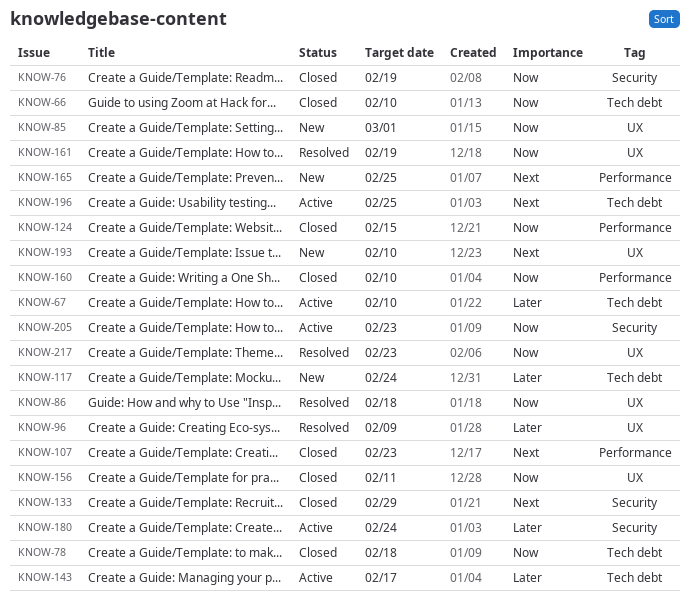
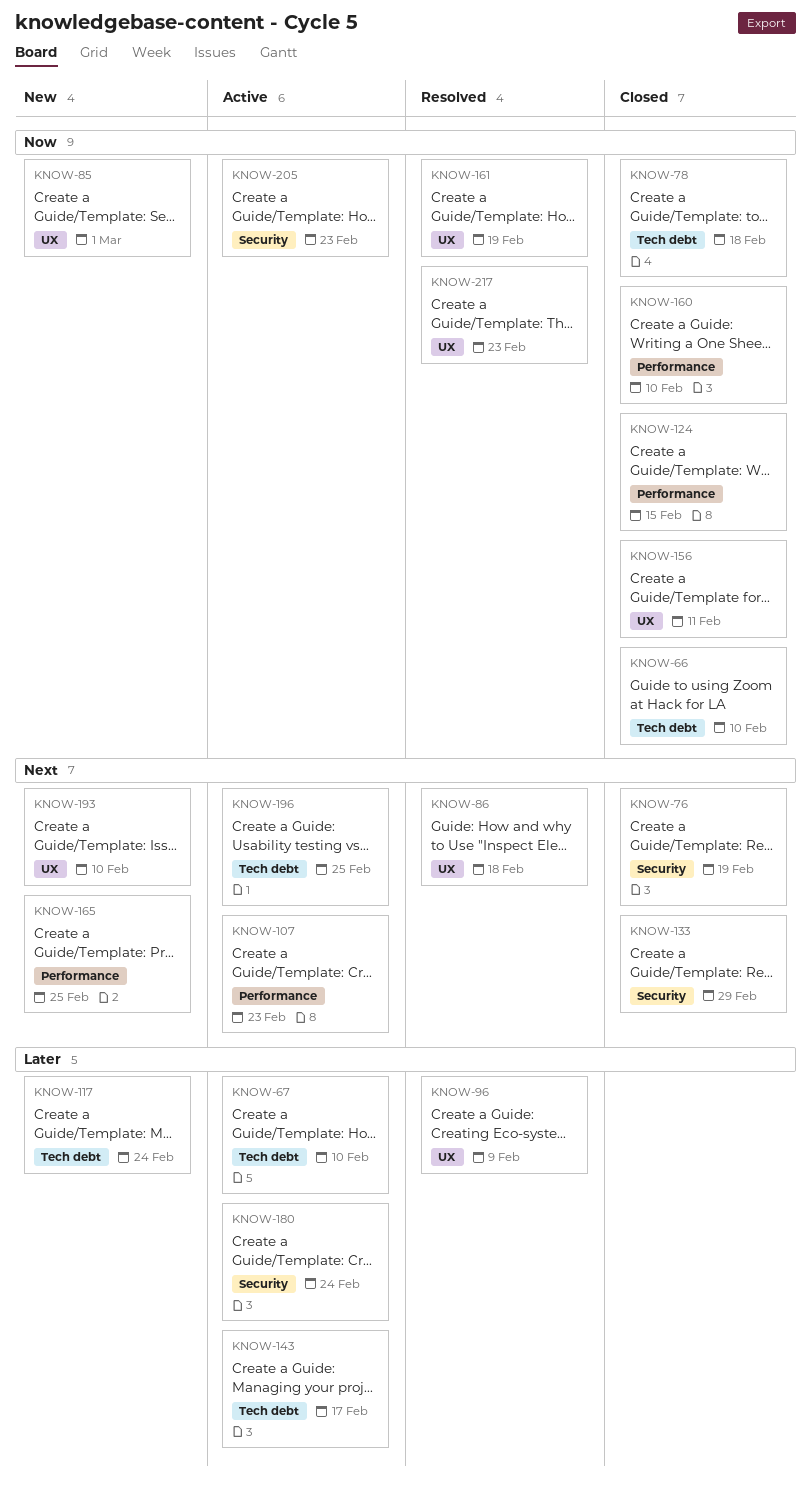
KNOW-76, priority: Now -> Next
KNOW-86, priority: Now -> Next
KNOW-107, status: Closed -> Active

